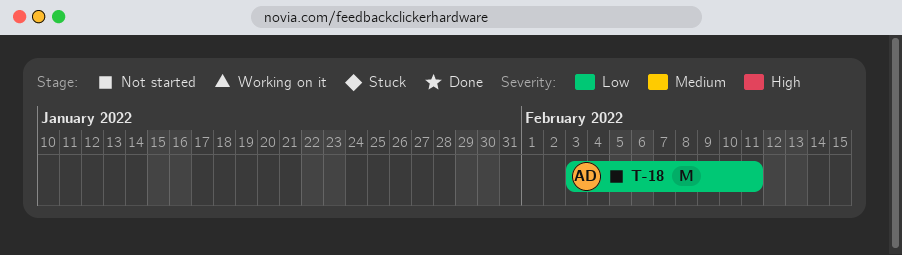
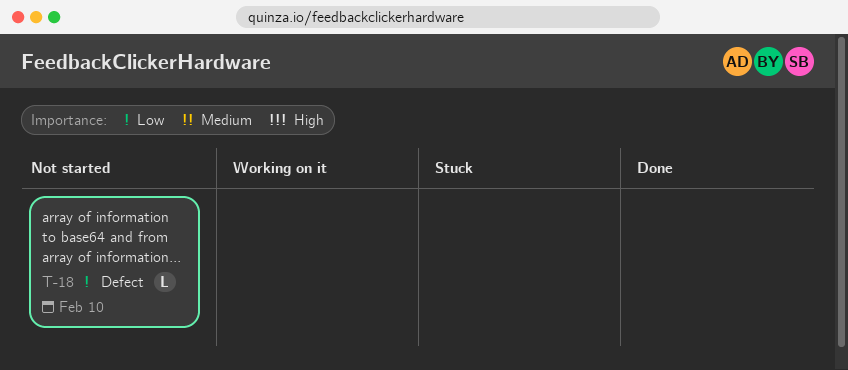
T-18, estimate: M -> L
T-18, due: Feb 11 -> Feb 10

